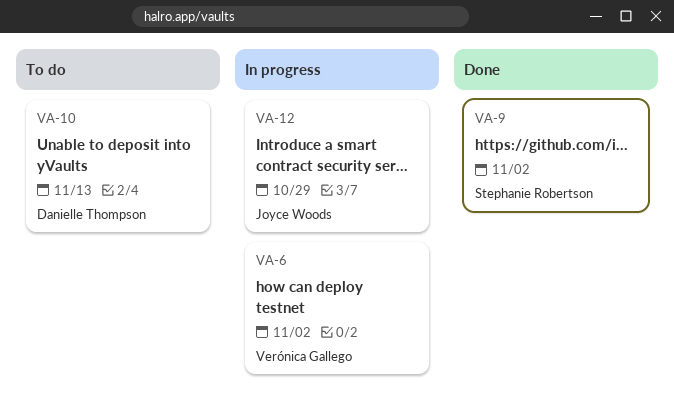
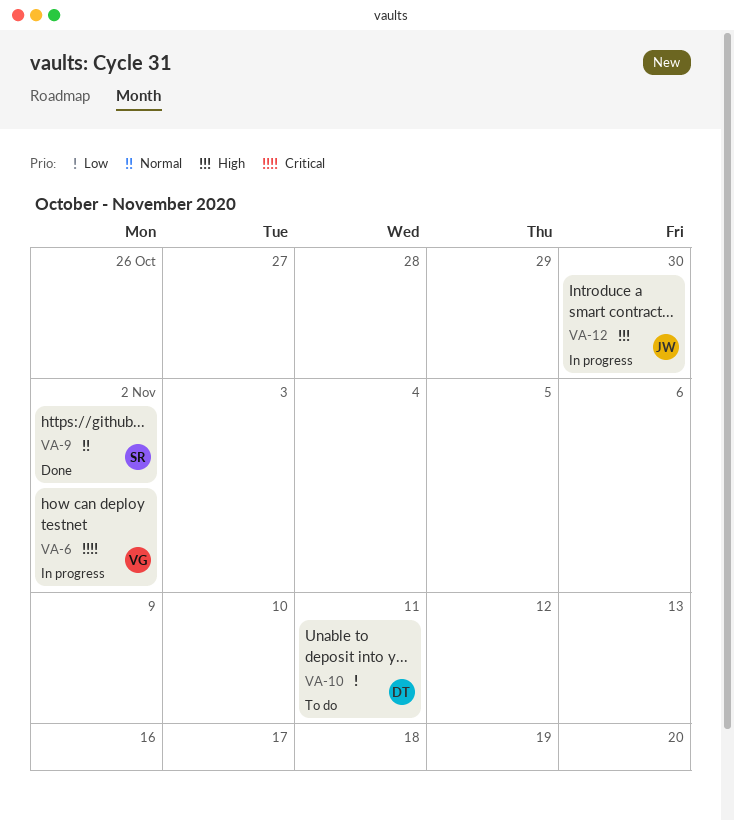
VA-10, due: Nov 13 -> Nov 11
VA-12, due: Oct 29 -> Oct 30

